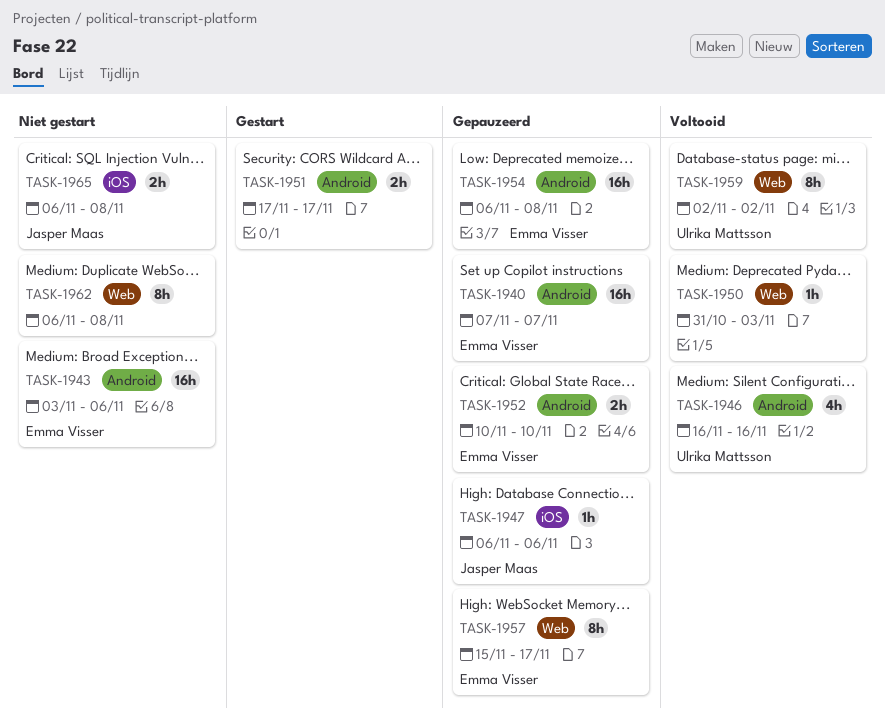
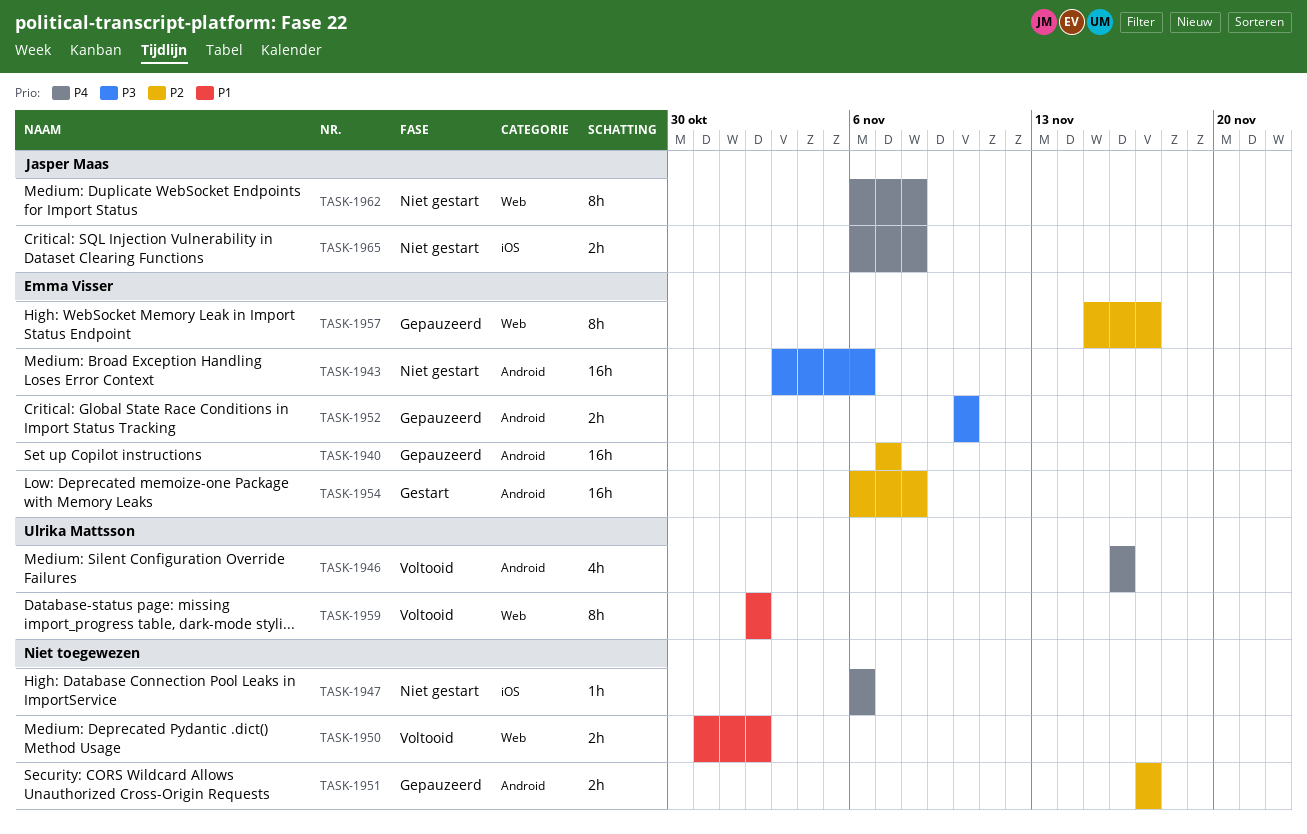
TASK-1947, status: Gepauzeerd -> Niet gestart
TASK-1947, owner: Jasper Maas -> none
TASK-1950, estimate: 1h -> 2h
TASK-1950, due: Nov 3 -> Nov 2
TASK-1951, status: Gestart -> Gepauzeerd
TASK-1954, status: Gepauzeerd -> Gestart
TASK-1962, owner: none -> Jasper Maas

